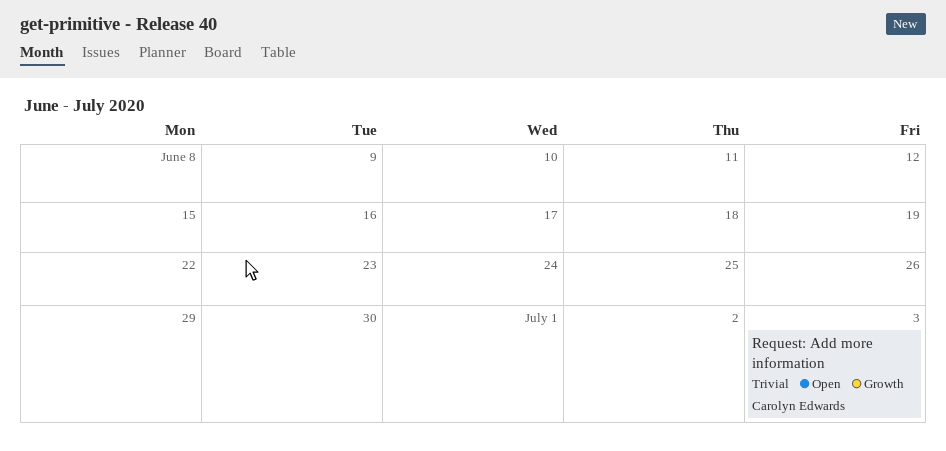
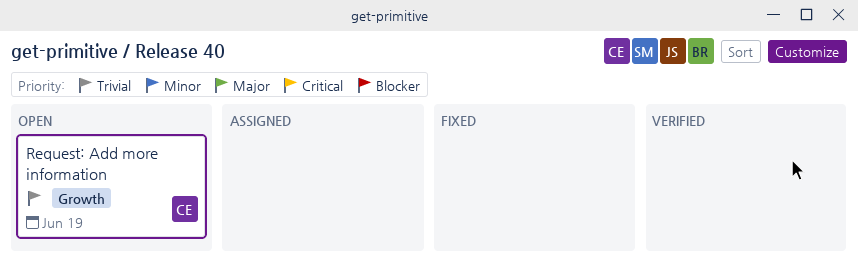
Request: Add more information, due: Jul 3 -> Jun 19

